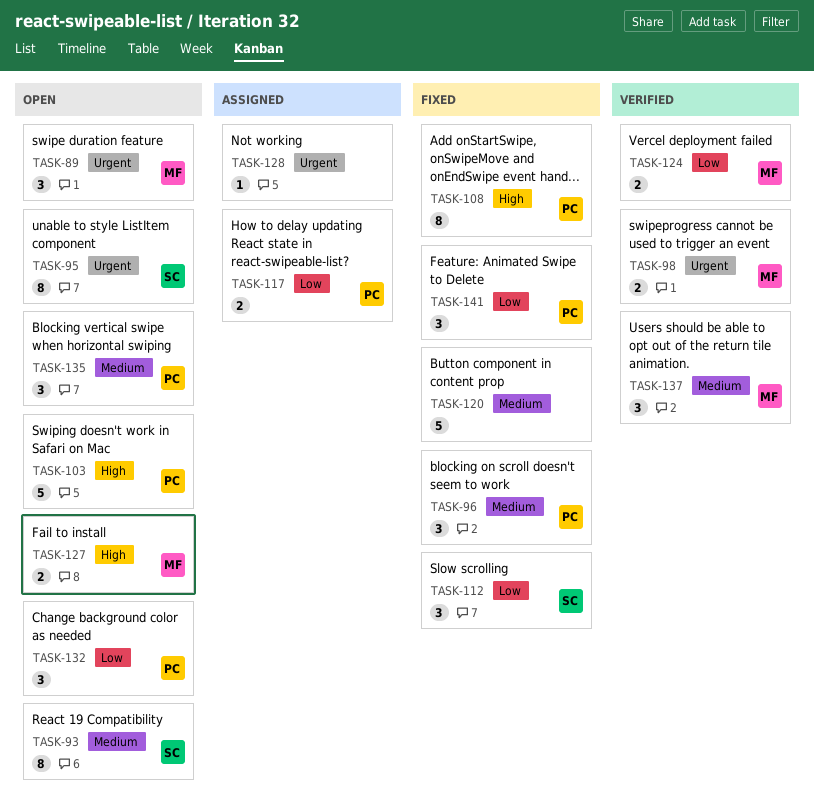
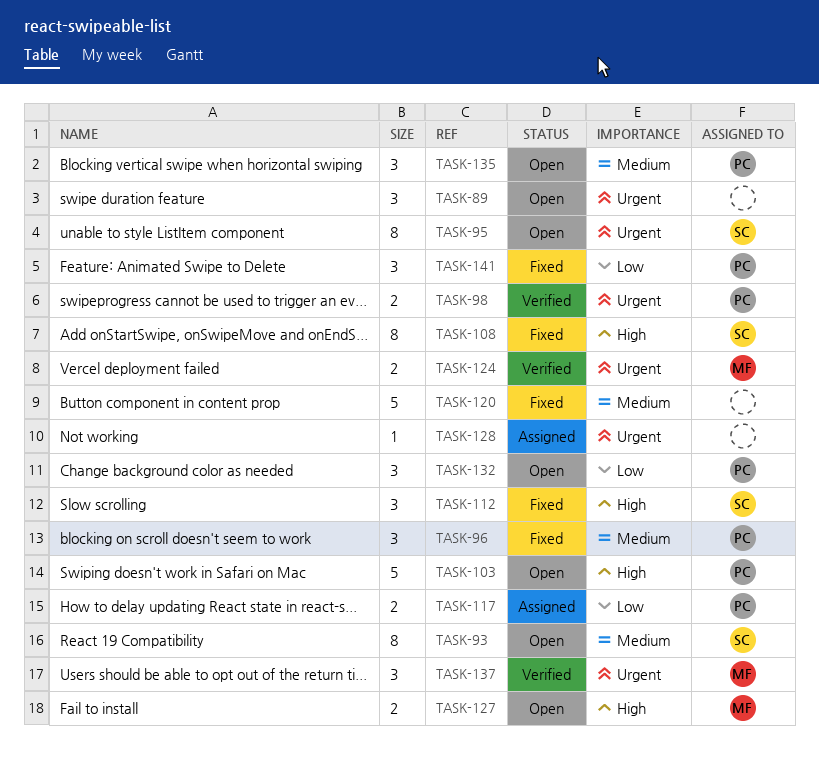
TASK-89, owner: MF -> none
TASK-98, owner: MF -> PC
TASK-108, owner: PC -> SC
TASK-112, priority: Low -> High
TASK-124, priority: Low -> Urgent
TASK-137, priority: Medium -> Urgent

